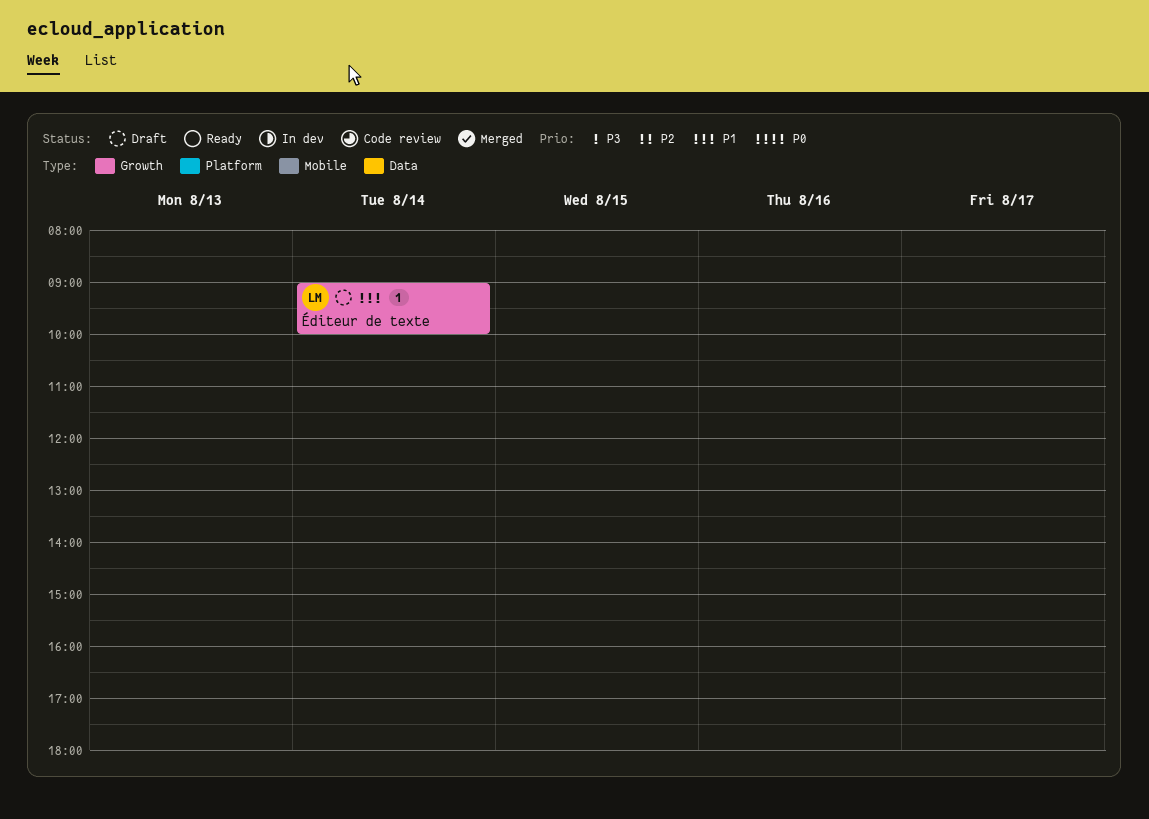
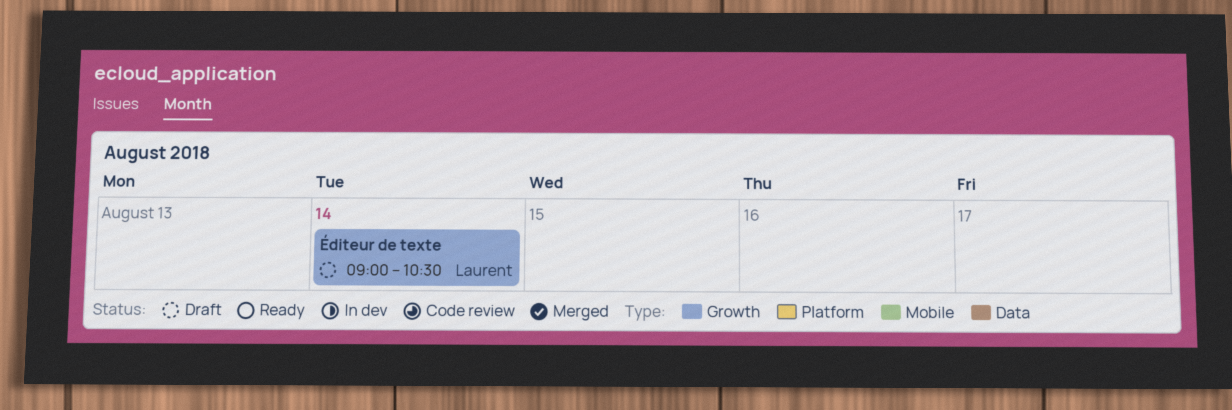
Éditeur de texte, ends: 10:00 -> 10:30

